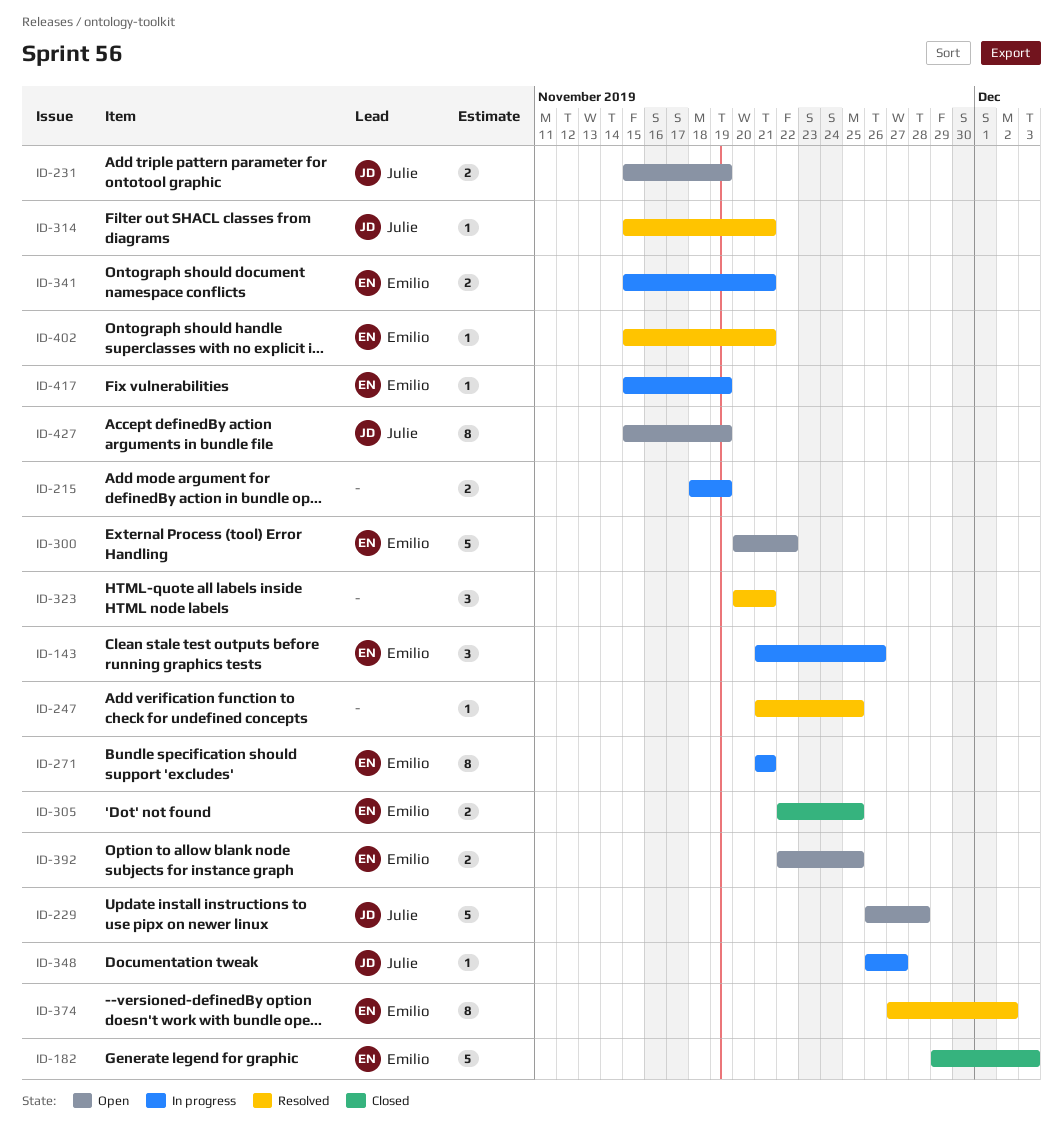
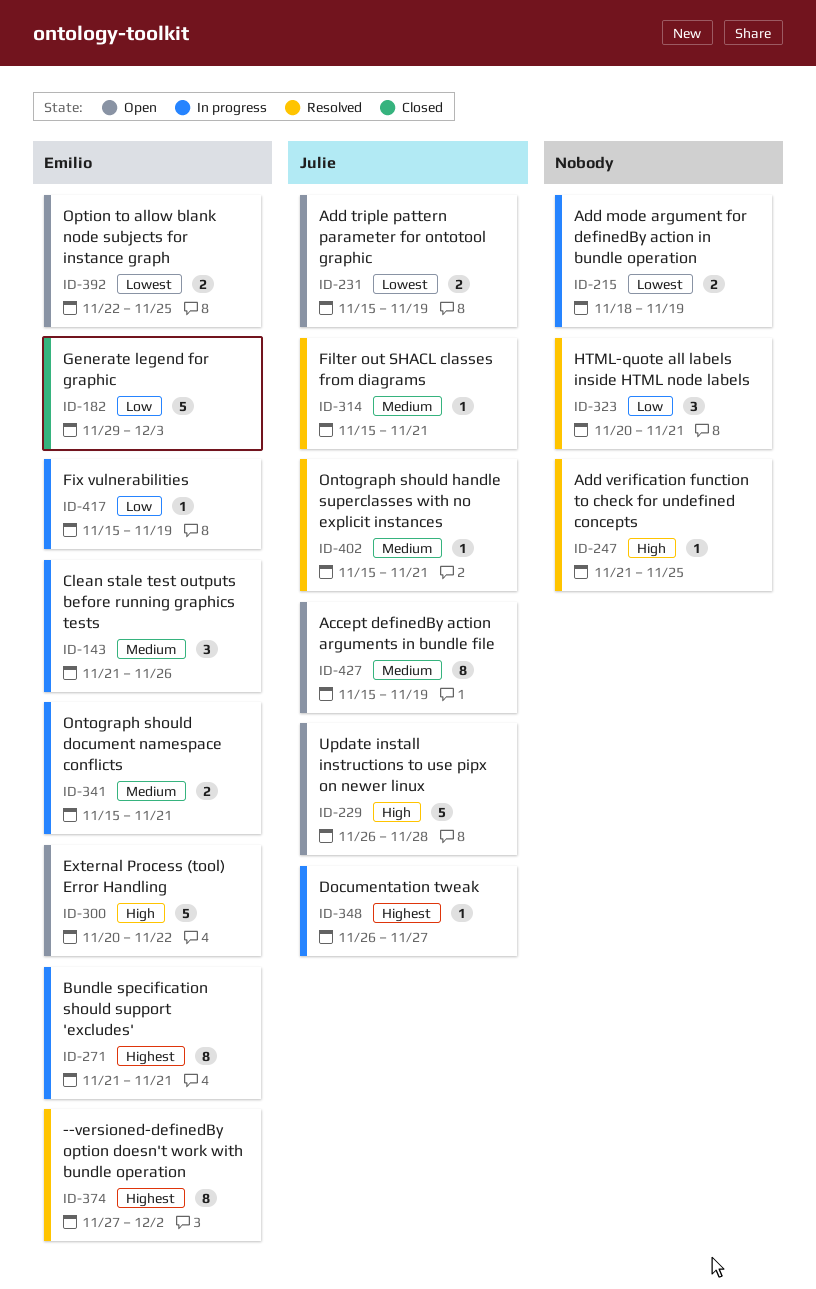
ID-305: present -> none
ID-402, owner: Emilio -> Julie

